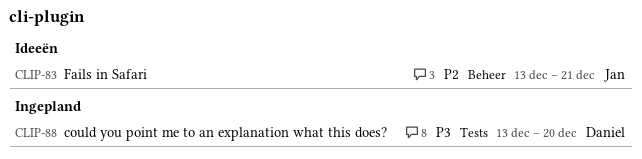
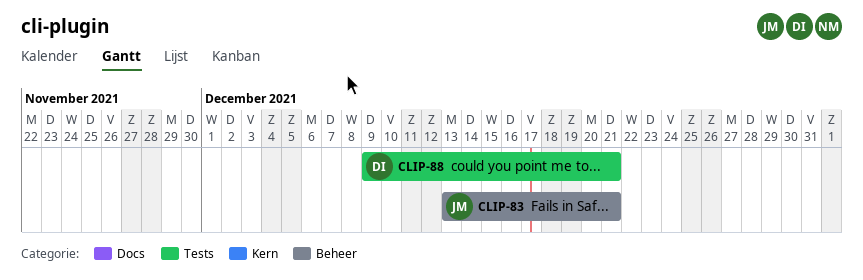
CLIP-88, start: Dec 13 -> Dec 9
CLIP-88, due: Dec 20 -> Dec 21

